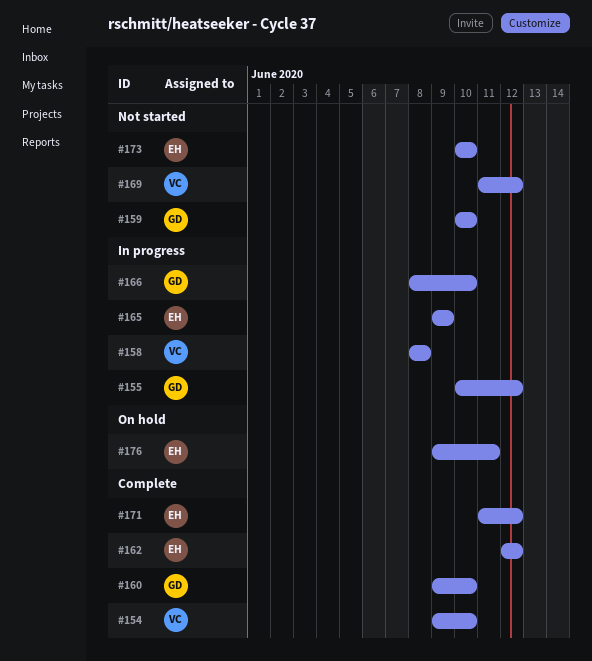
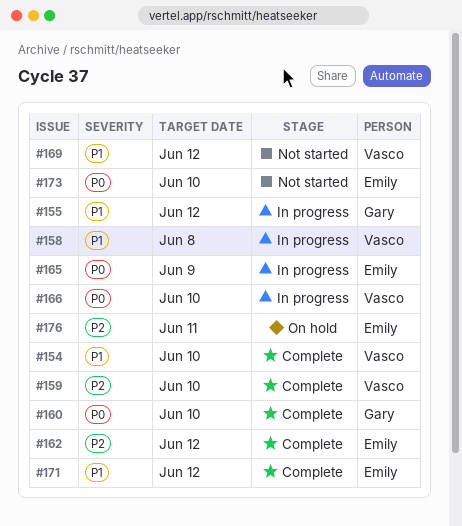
#159, status: Not started -> Complete
#159, owner: Gary -> Vasco
#166, owner: Gary -> Vasco

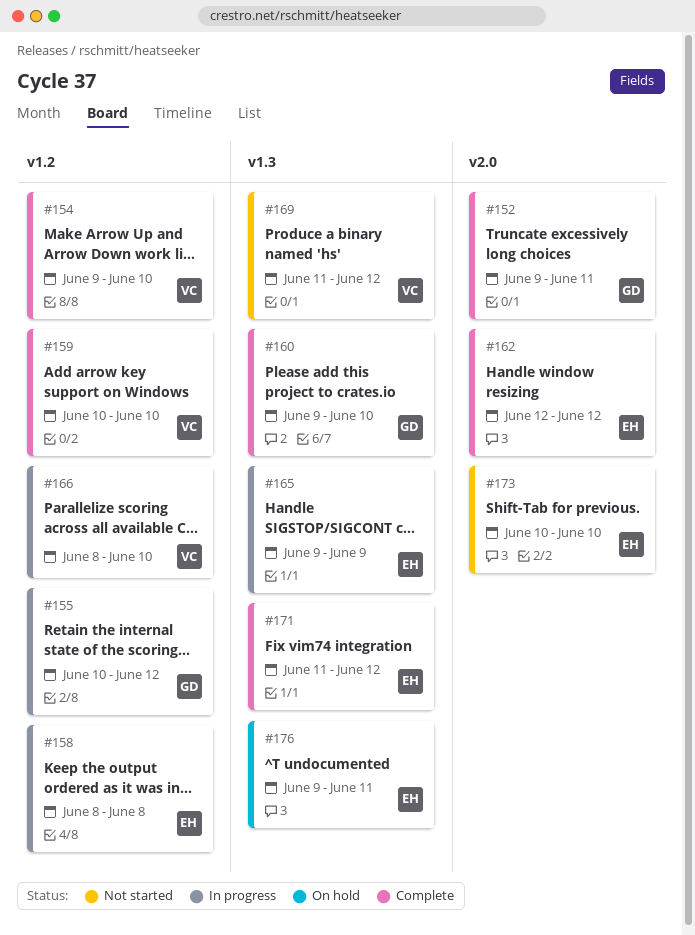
#152: none -> present
#158, owner: Vasco -> Emily

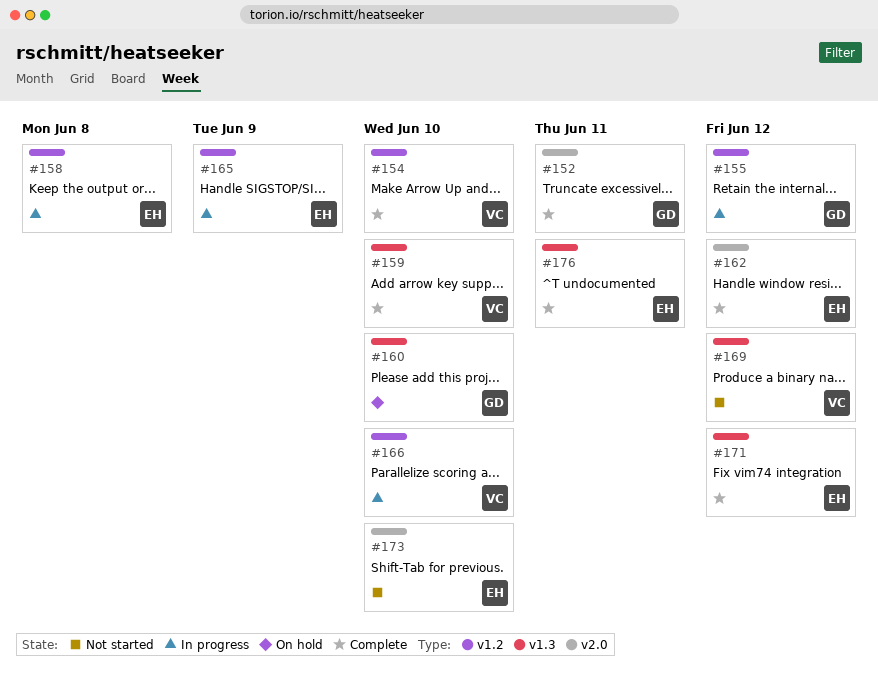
#159, label: v1.2 -> v1.3
#160, status: Complete -> On hold
#165, label: v1.3 -> v1.2
#176, status: On hold -> Complete

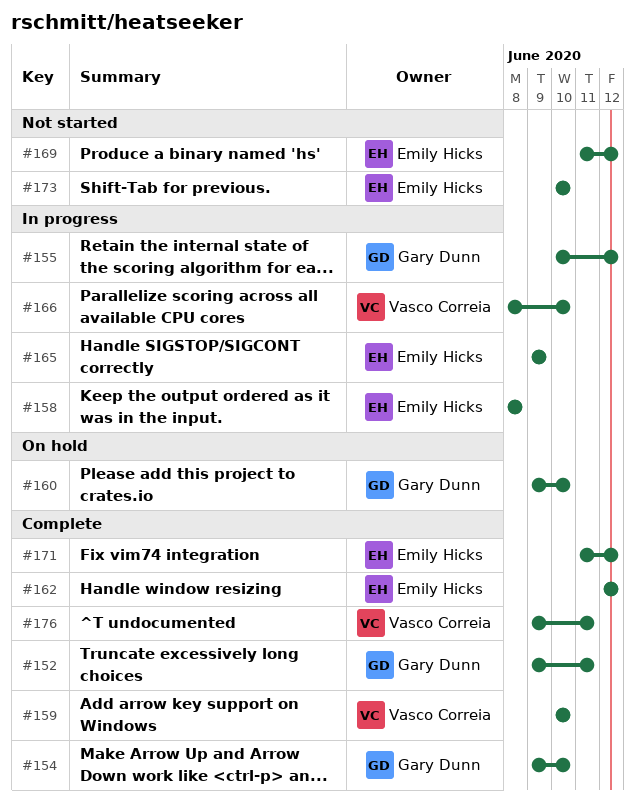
#154, owner: Vasco Correia -> Gary Dunn
#169, owner: Vasco Correia -> Emily Hicks
#176, owner: Emily Hicks -> Vasco Correia

